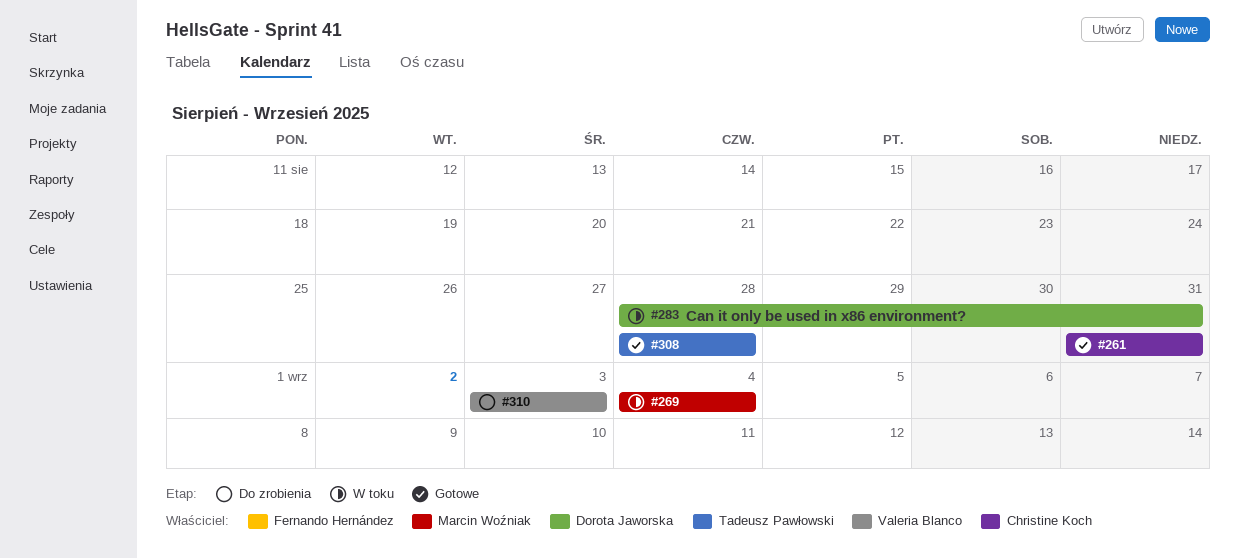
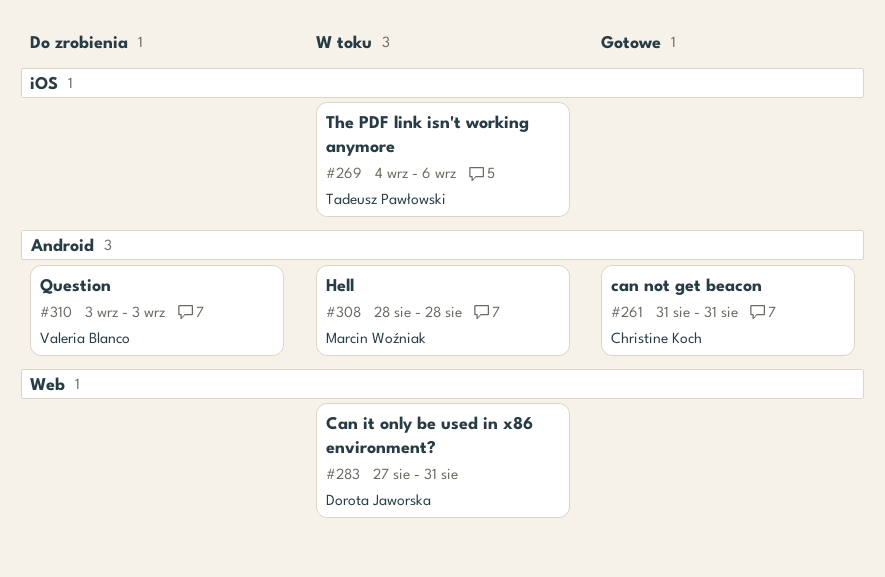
#269, owner: Marcin Woźniak -> Tadeusz Pawłowski
#269, due: Sep 4 -> Sep 6
#283, start: Aug 28 -> Aug 27
#308, status: Gotowe -> W toku
#308, owner: Tadeusz Pawłowski -> Marcin Woźniak

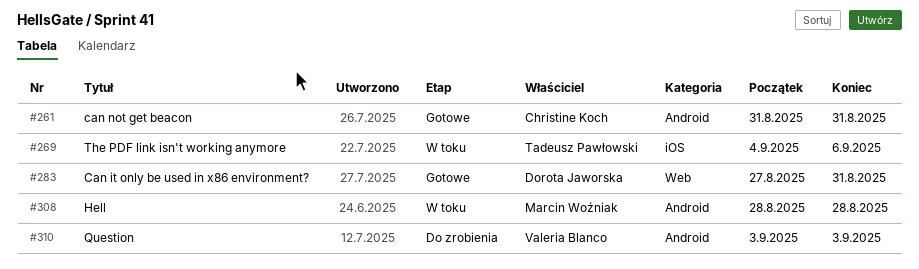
#283, status: W toku -> Gotowe

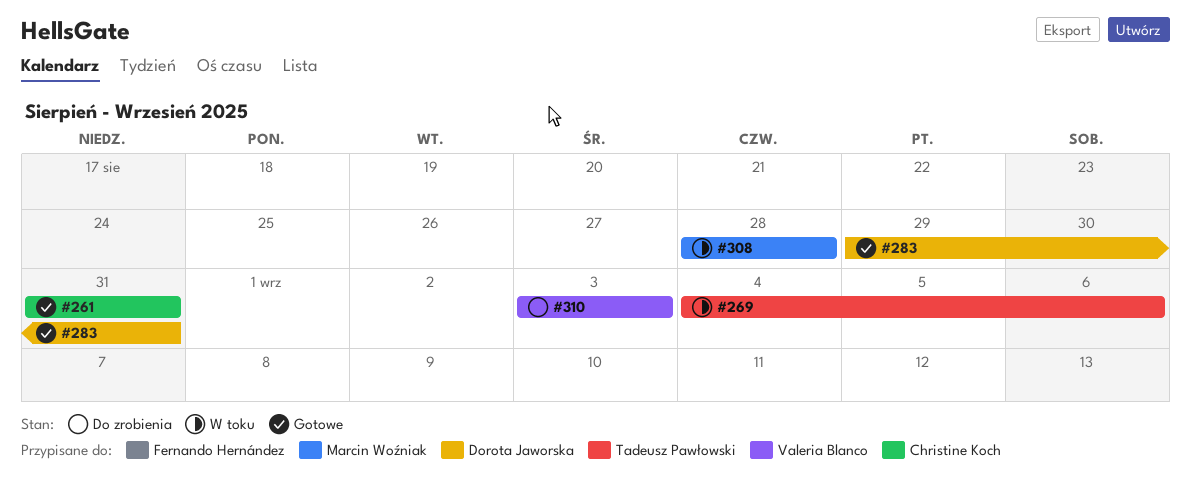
#283, start: Aug 27 -> Aug 29

